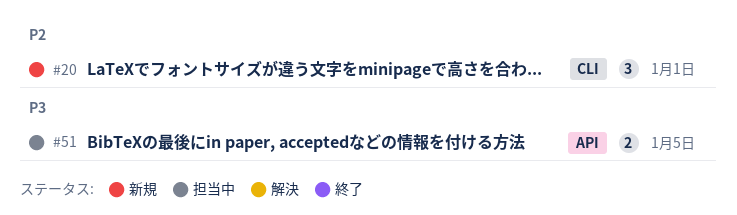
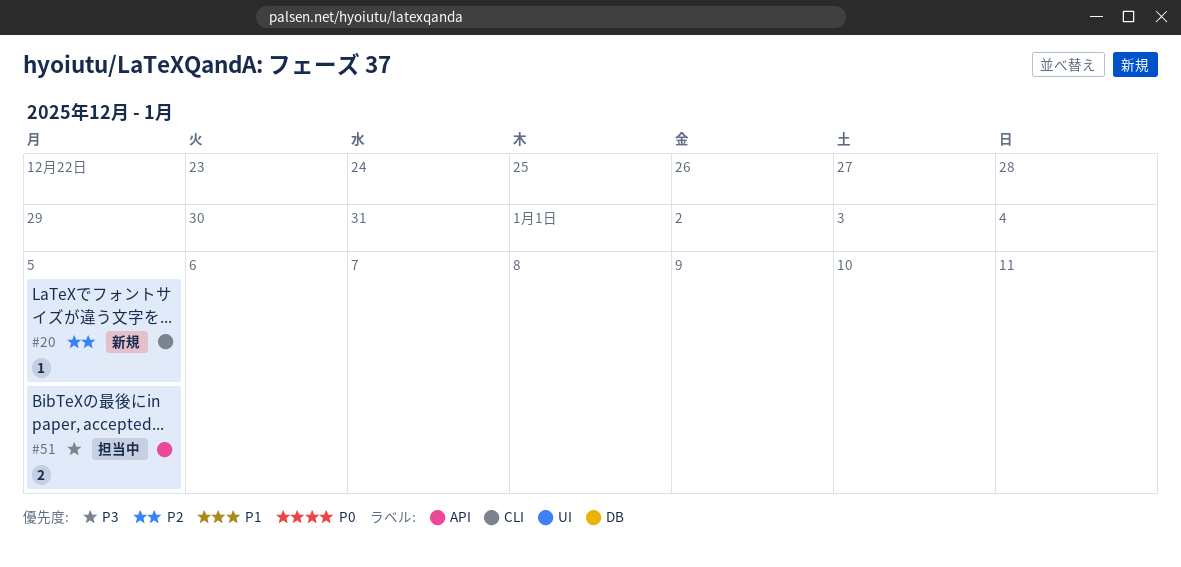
#20, estimate: 3 -> 1
#20, due: Jan 1 -> Jan 5

